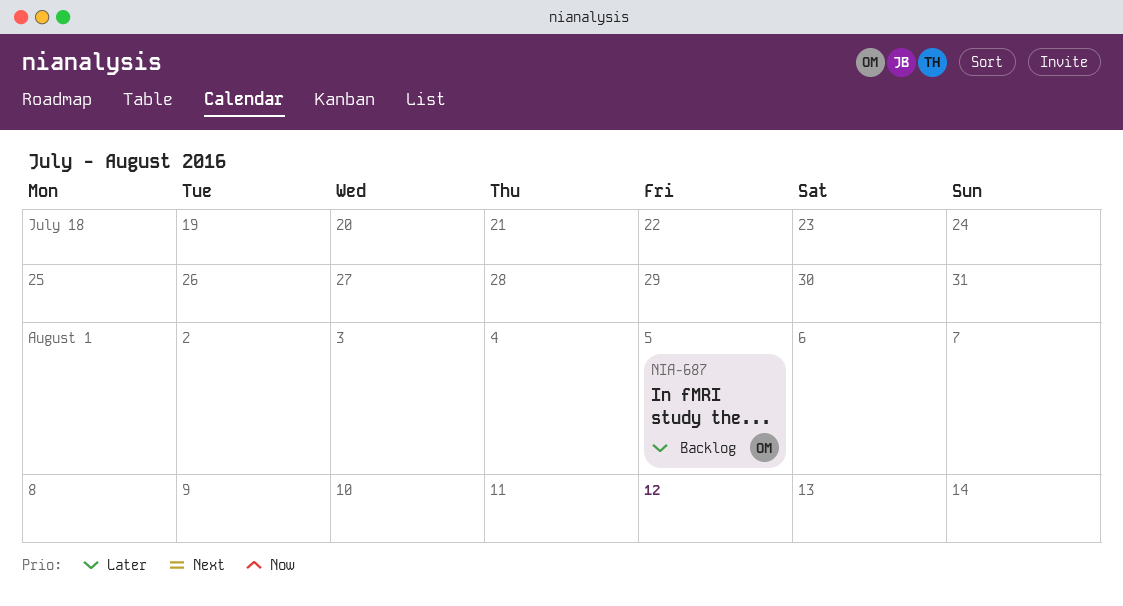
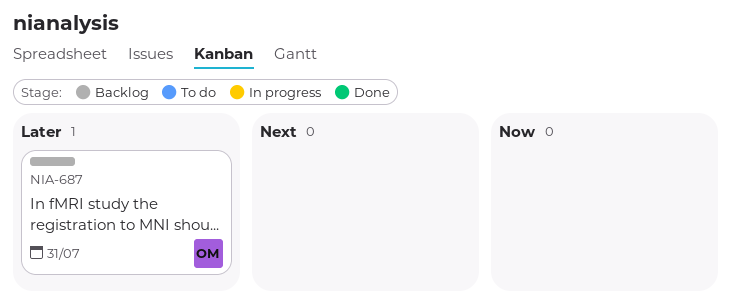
NIA-687, due: Aug 5 -> Jul 31

